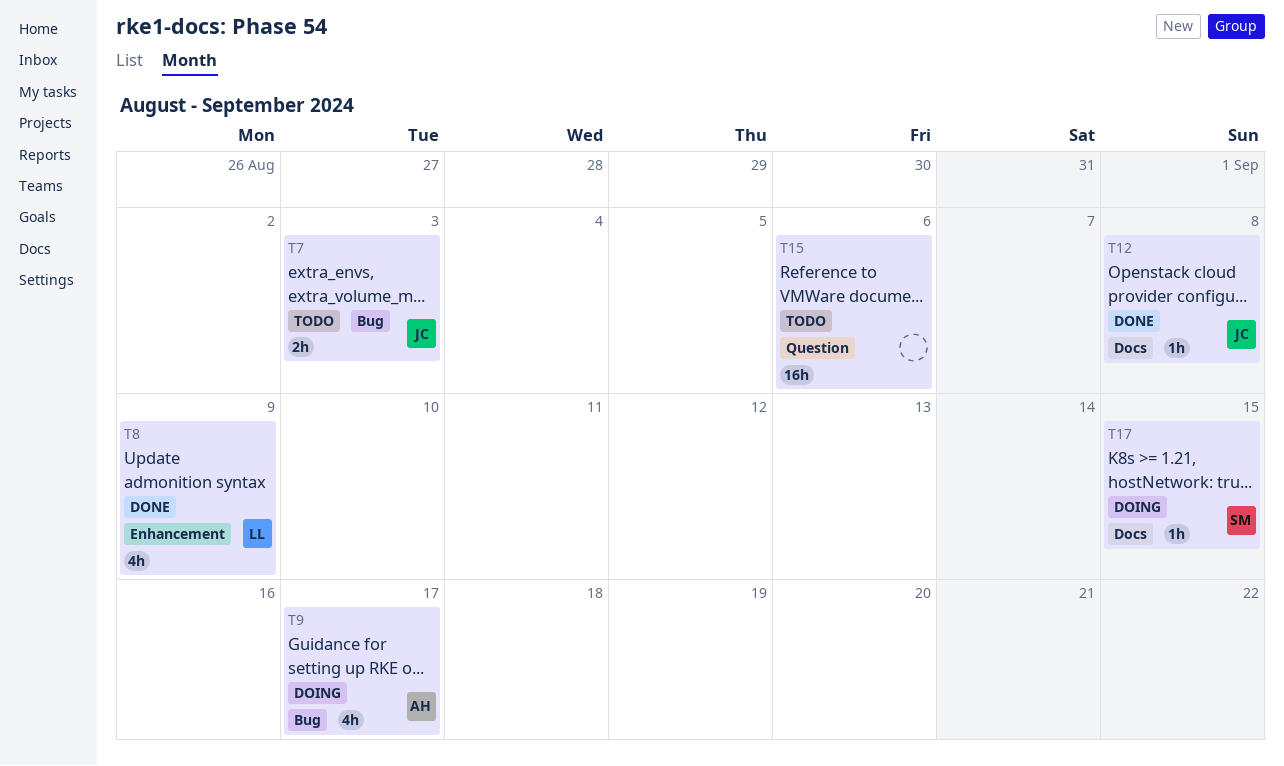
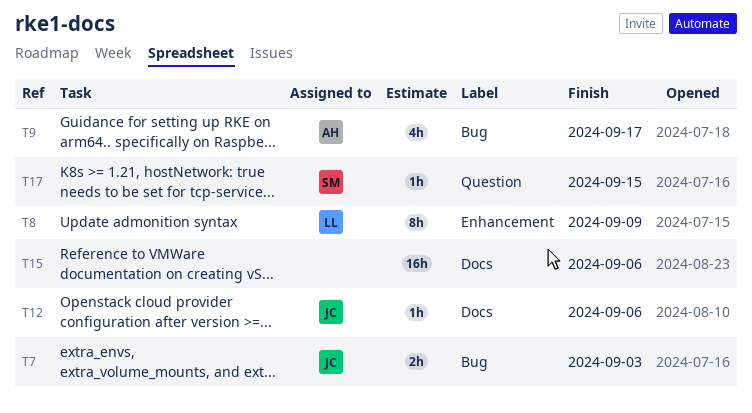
T8, estimate: 4h -> 8h
T12, due: Sep 8 -> Sep 6
T15, label: Question -> Docs
T17, label: Docs -> Question

